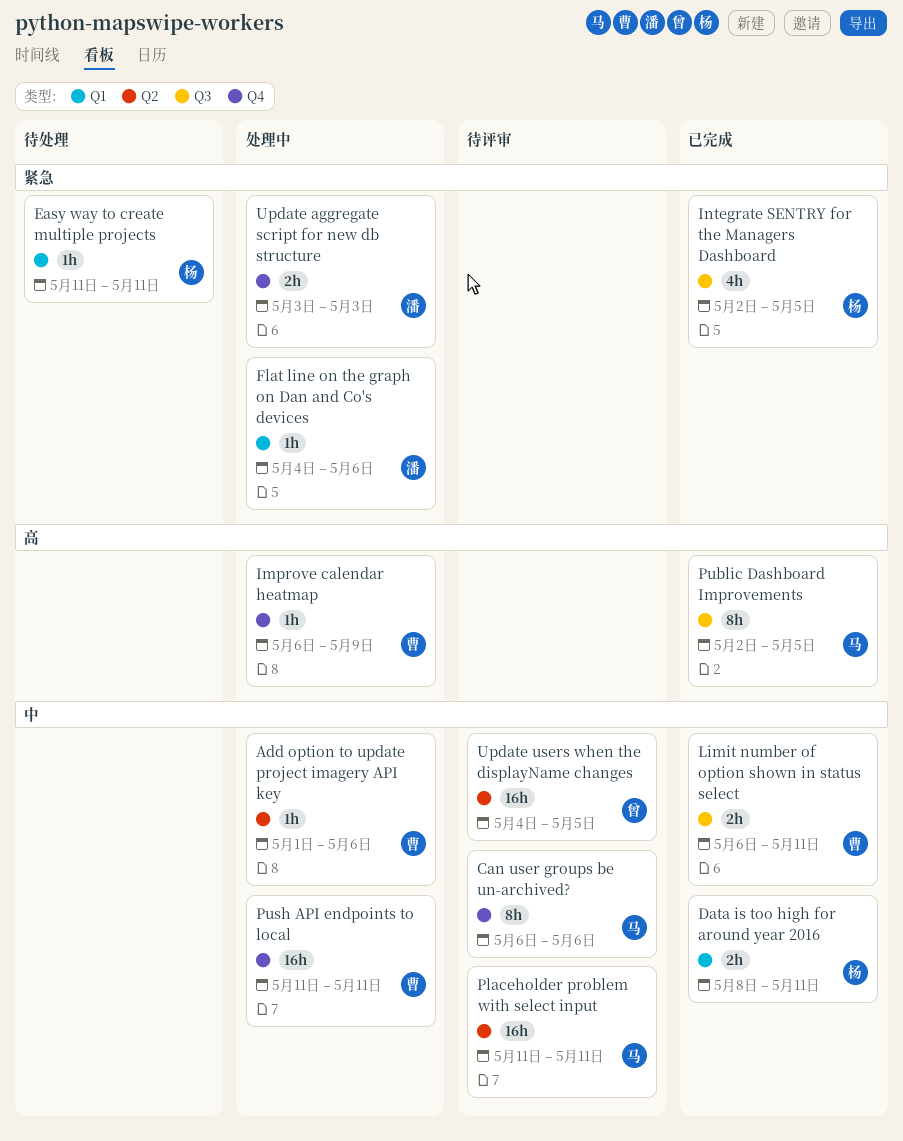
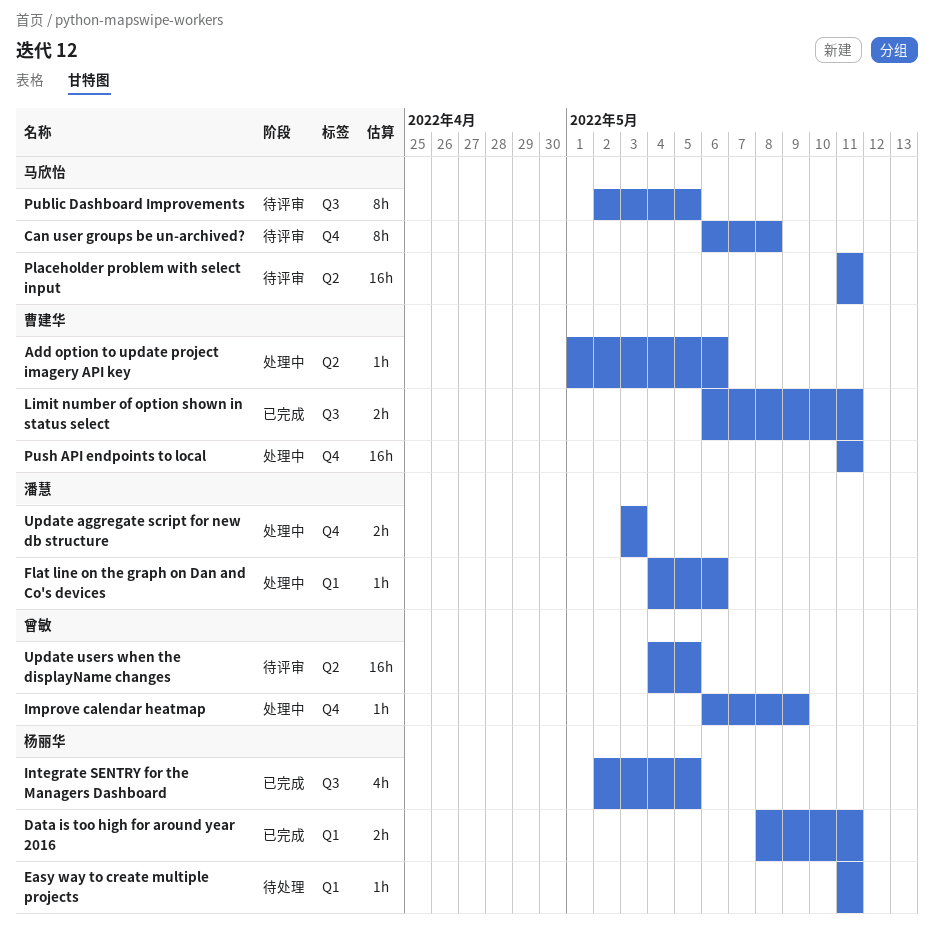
Can user groups be un-archived?, due: May 6 -> May 8
Improve calendar heatmap, owner: 曹建华 -> 曾敏
Public Dashboard Improvements, status: 已完成 -> 待评审

